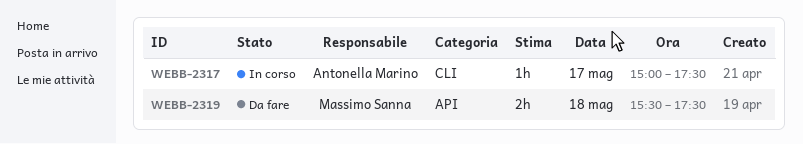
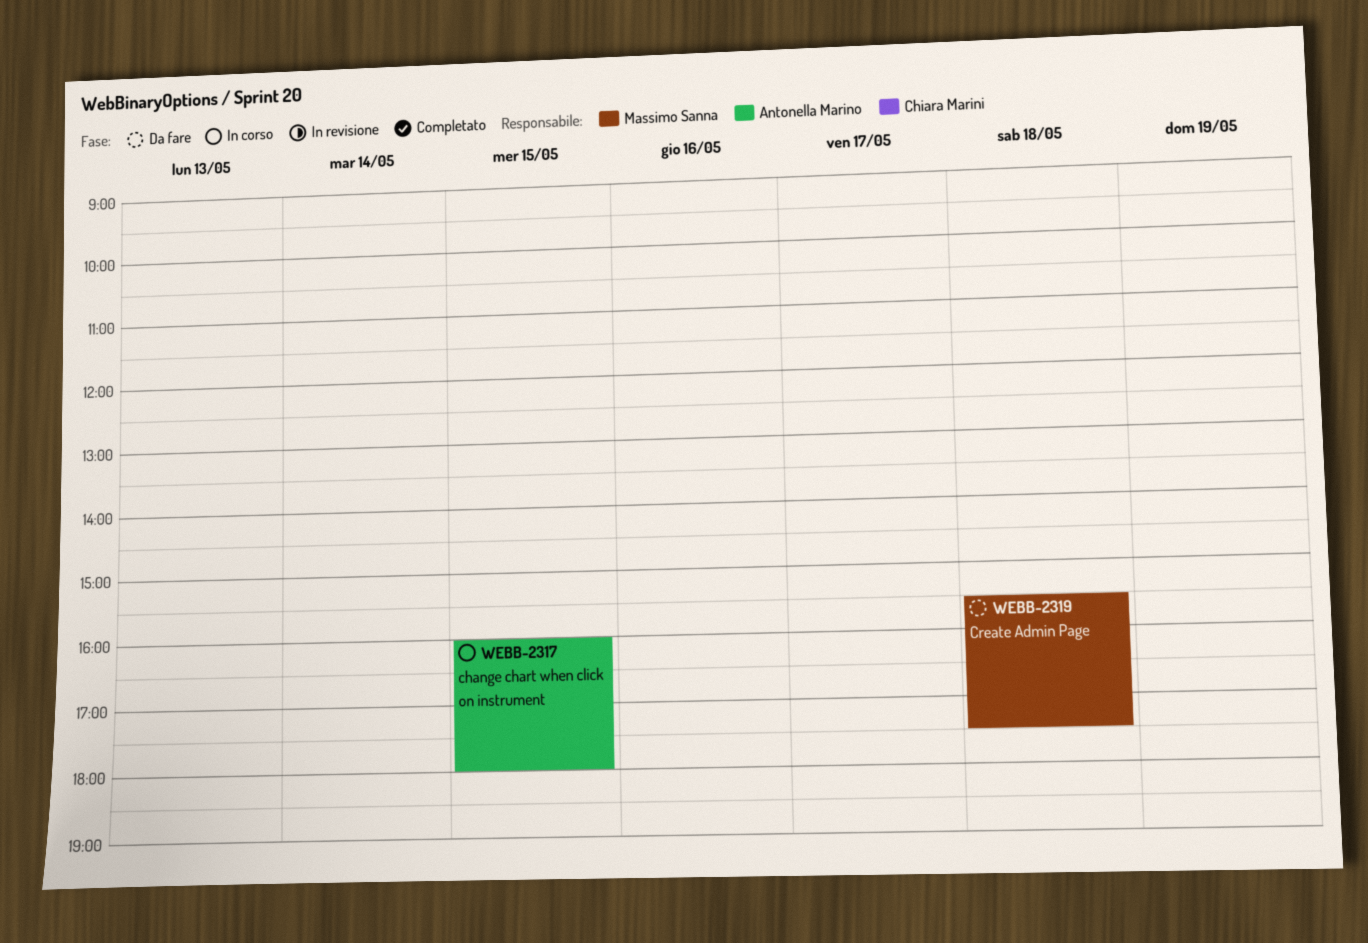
WEBB-2317, day: May 17 -> May 15
WEBB-2317, begins: 15:00 -> 16:00
WEBB-2317, ends: 17:30 -> 18:00

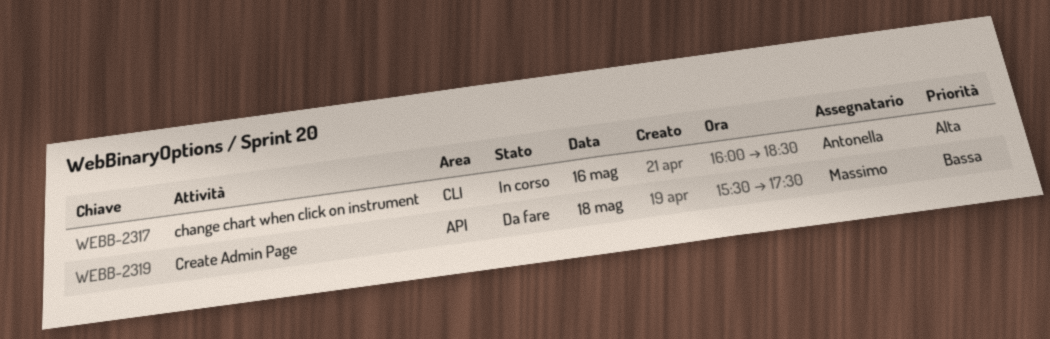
WEBB-2317, day: May 15 -> May 16
WEBB-2317, ends: 18:00 -> 18:30

